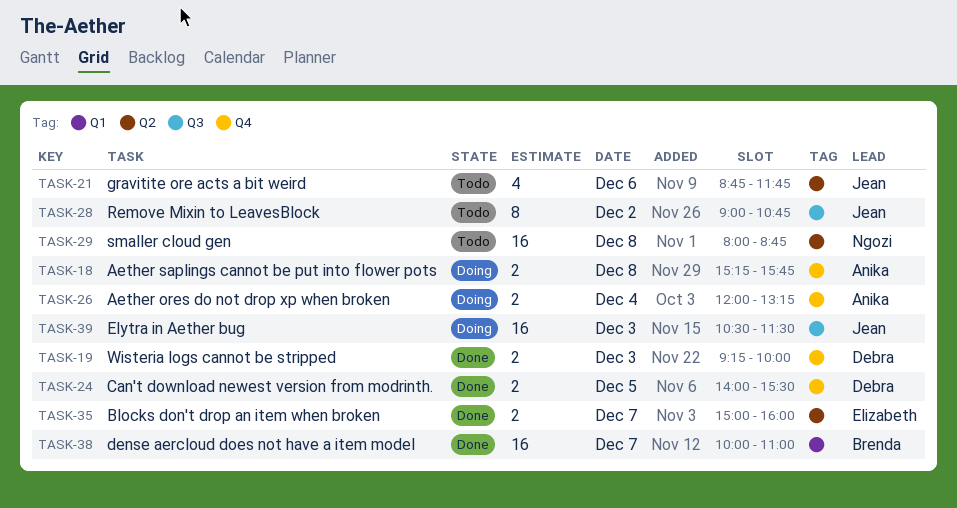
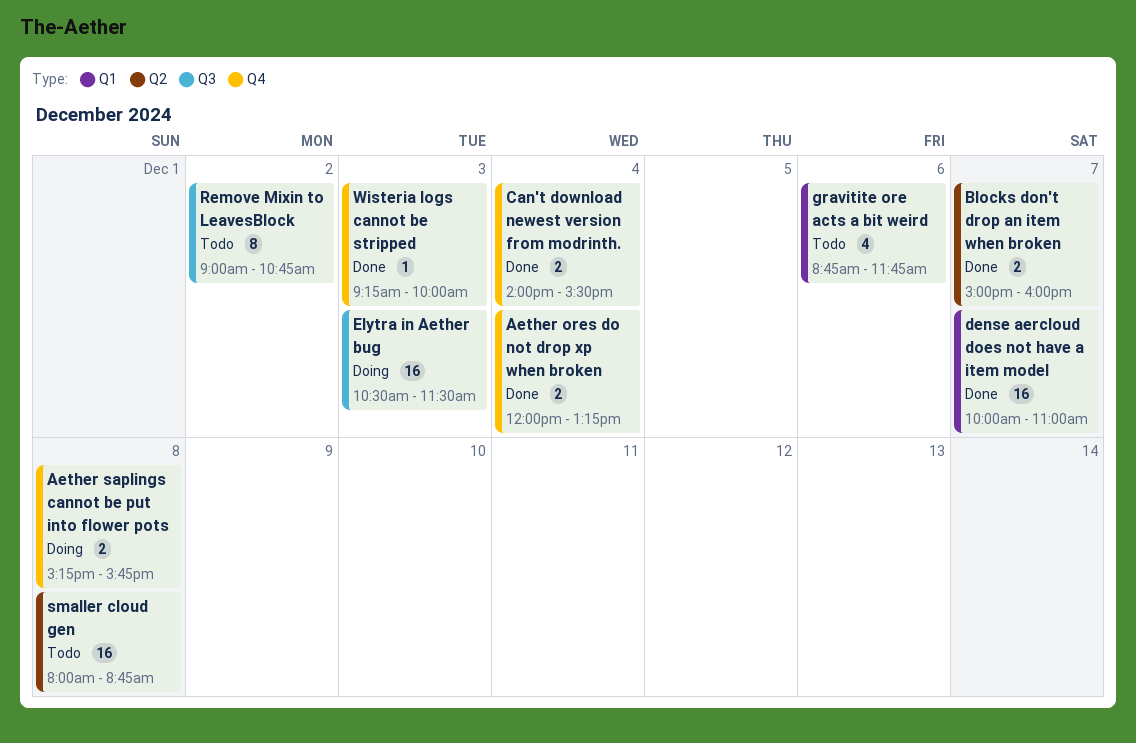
Aether ores do not drop xp when broken, status: Doing -> Done
Can't download newest version from modrinth., day: Dec 5 -> Dec 4
gravitite ore acts a bit weird, label: Q2 -> Q1
Wisteria logs cannot be stripped, estimate: 2 -> 1

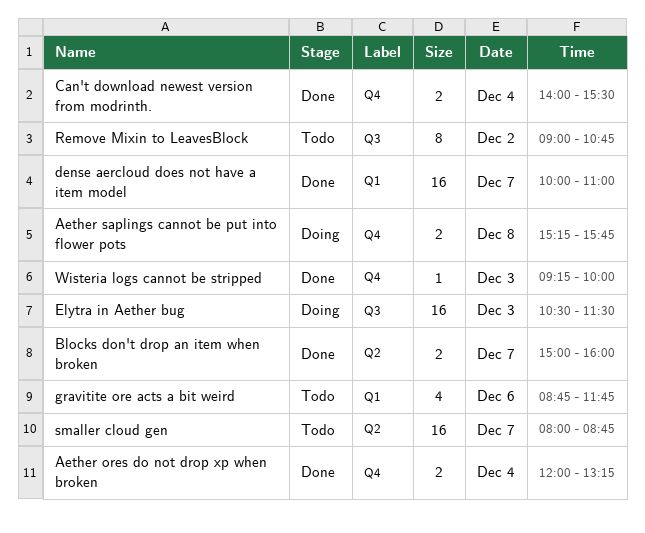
smaller cloud gen, day: Dec 8 -> Dec 7

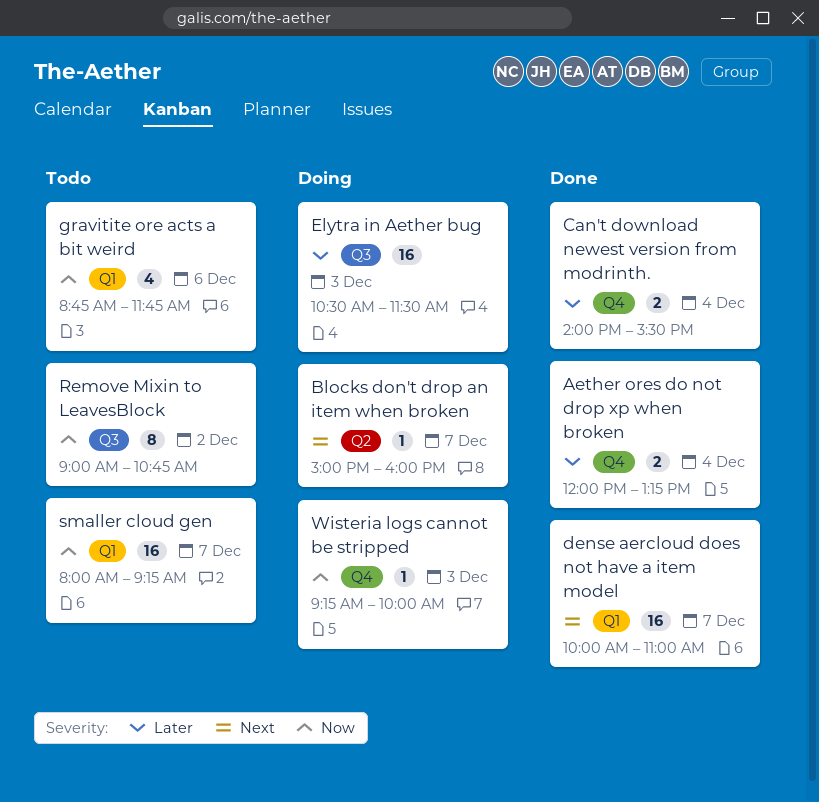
Aether saplings cannot be put into flower pots: present -> none
Blocks don't drop an item when broken, status: Done -> Doing
Blocks don't drop an item when broken, estimate: 2 -> 1
smaller cloud gen, label: Q2 -> Q1
smaller cloud gen, ends: 08:45 -> 09:15
Wisteria logs cannot be stripped, status: Done -> Doing

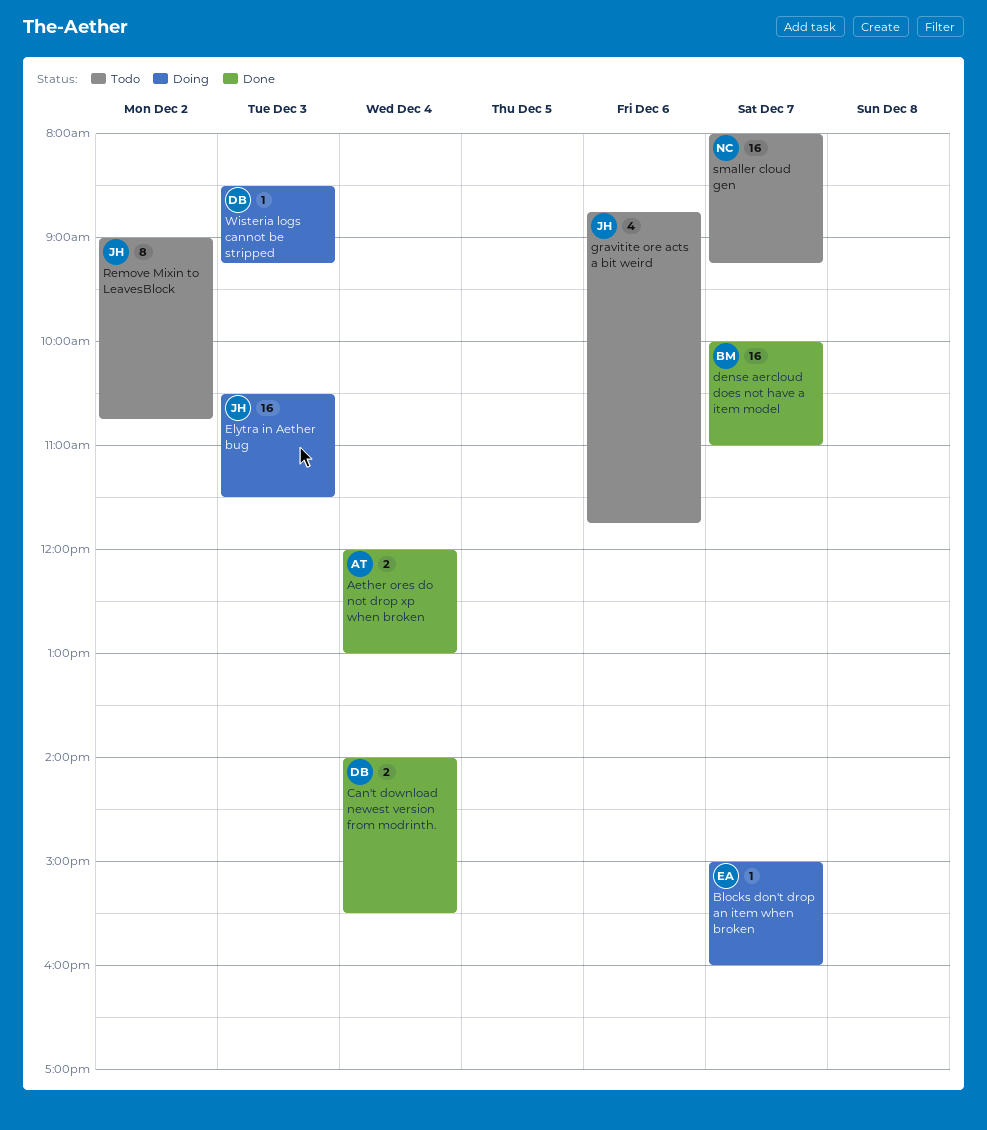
Aether ores do not drop xp when broken, ends: 13:15 -> 13:00
Wisteria logs cannot be stripped, begins: 09:15 -> 08:30
Wisteria logs cannot be stripped, ends: 10:00 -> 09:15

